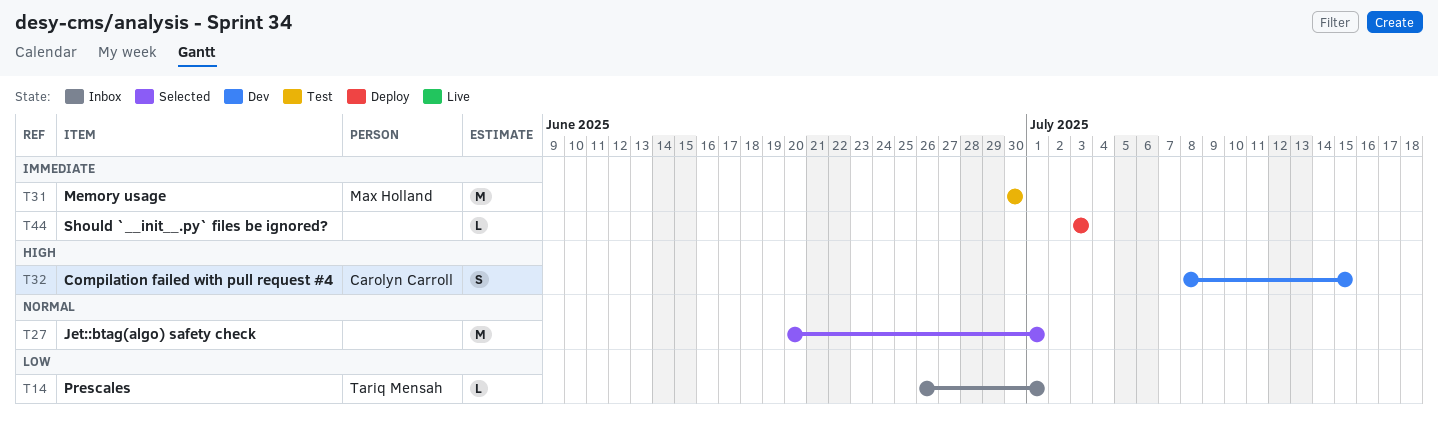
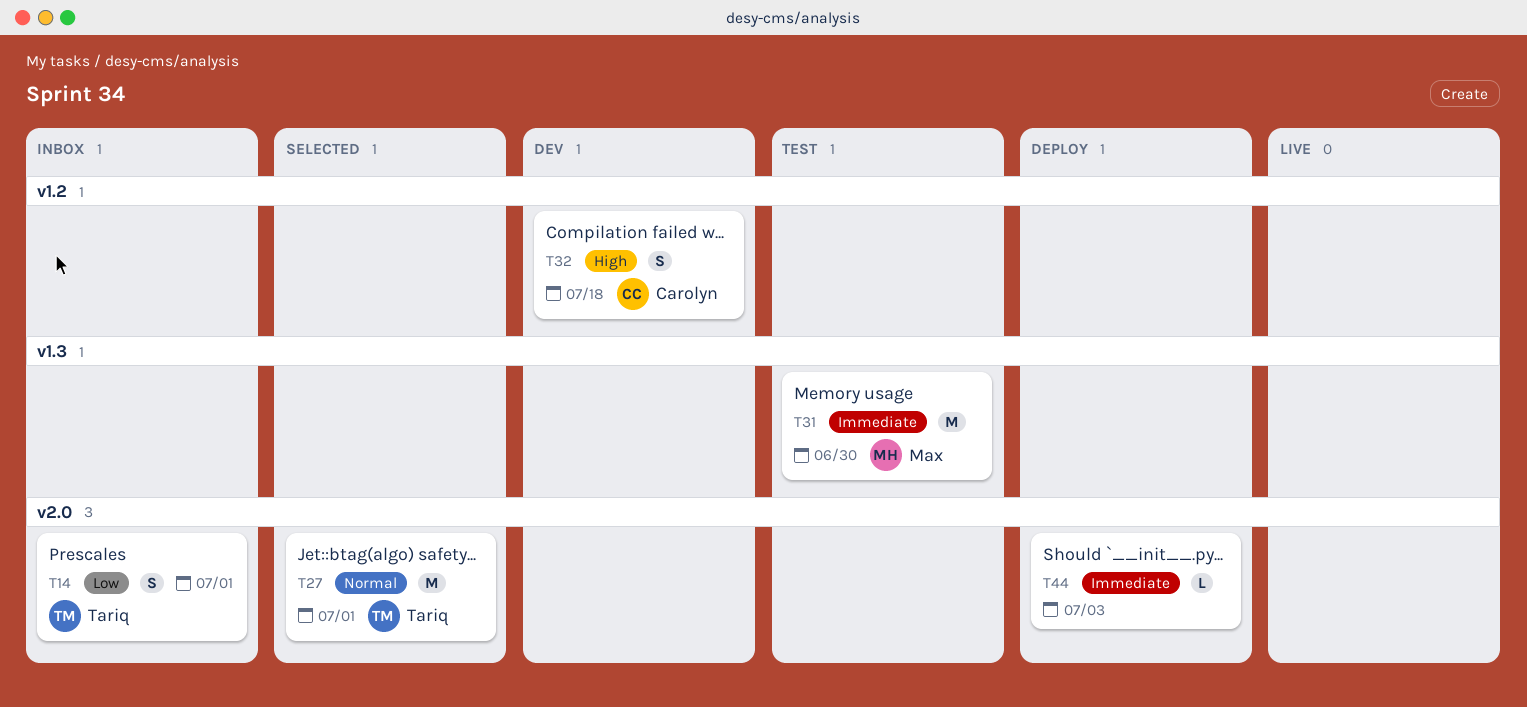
T14, estimate: L -> S
T27, owner: none -> Tariq Mensah
T32, due: Jul 15 -> Jul 18

